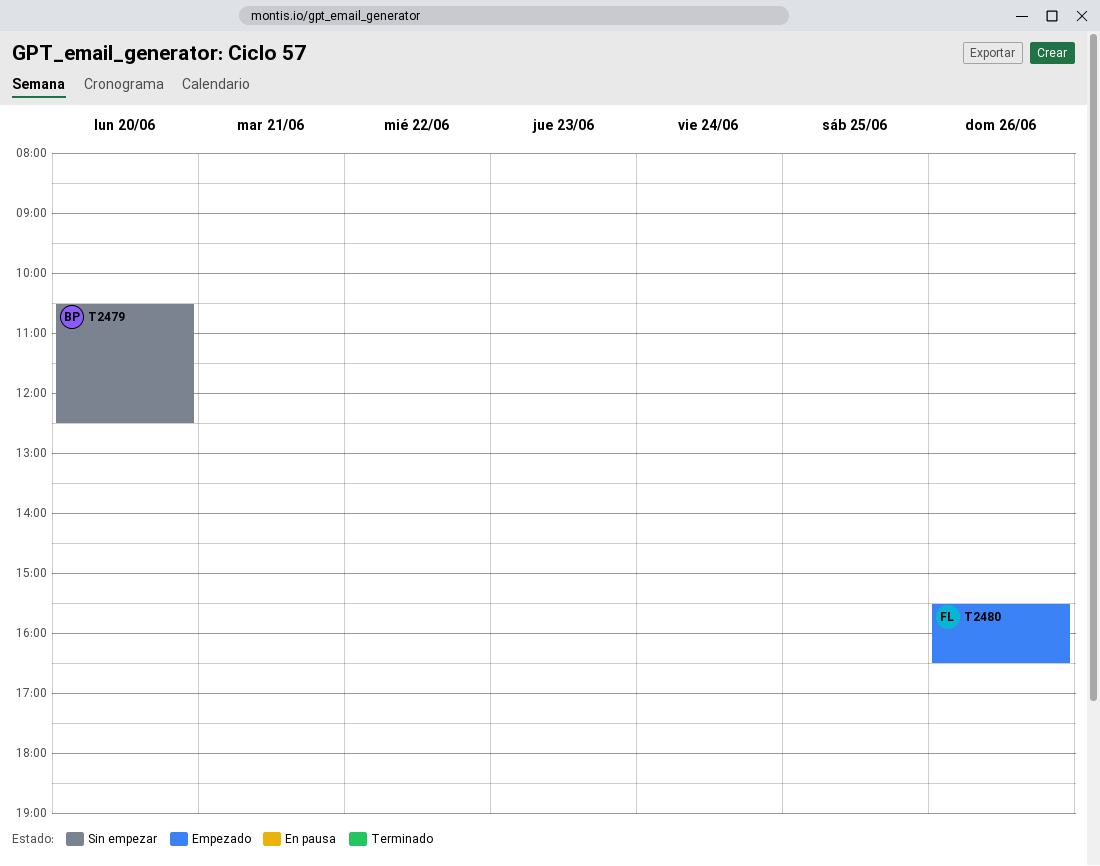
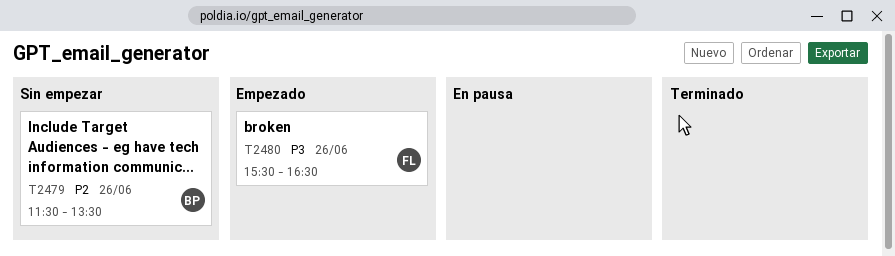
T2479, day: Jun 20 -> Jun 26
T2479, begins: 10:30 -> 11:30
T2479, ends: 12:30 -> 13:30

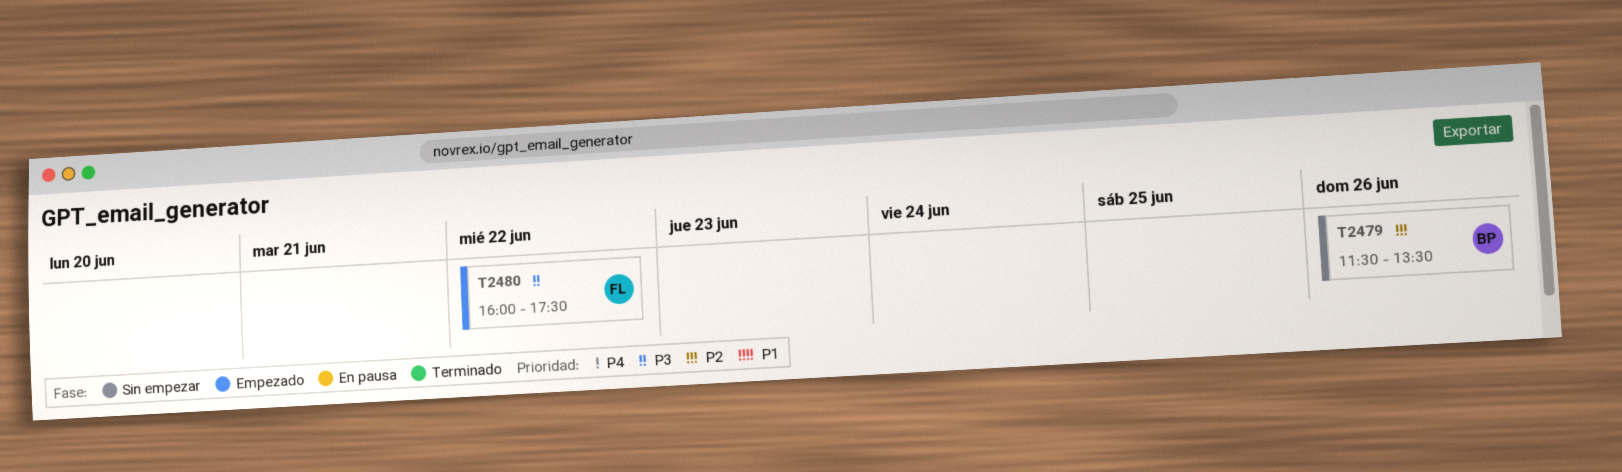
T2480, day: Jun 26 -> Jun 22
T2480, begins: 15:30 -> 16:00
T2480, ends: 16:30 -> 17:30

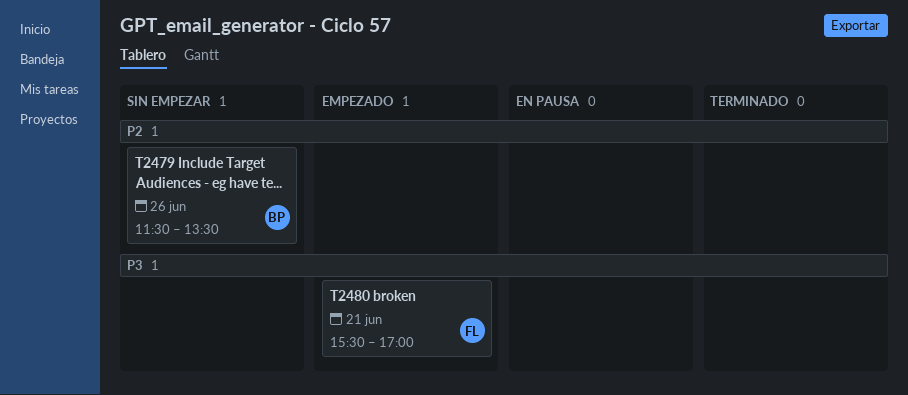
T2480, day: Jun 22 -> Jun 21
T2480, begins: 16:00 -> 15:30
T2480, ends: 17:30 -> 17:00

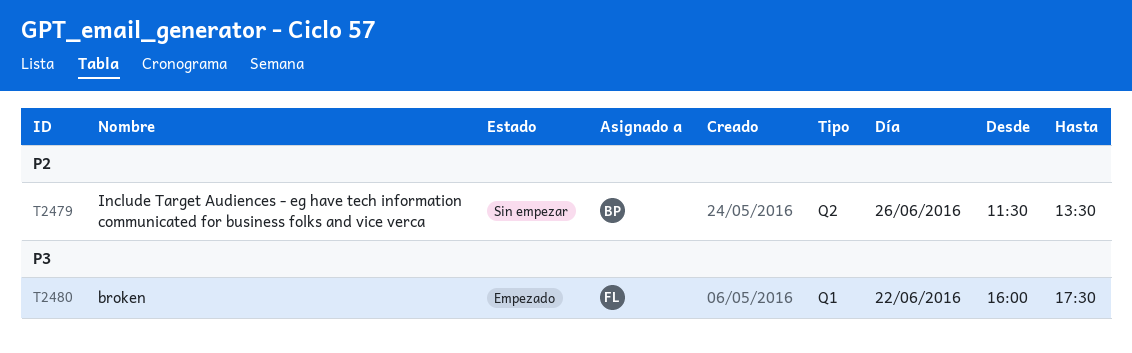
T2480, day: Jun 21 -> Jun 22
T2480, begins: 15:30 -> 16:00
T2480, ends: 17:00 -> 17:30

